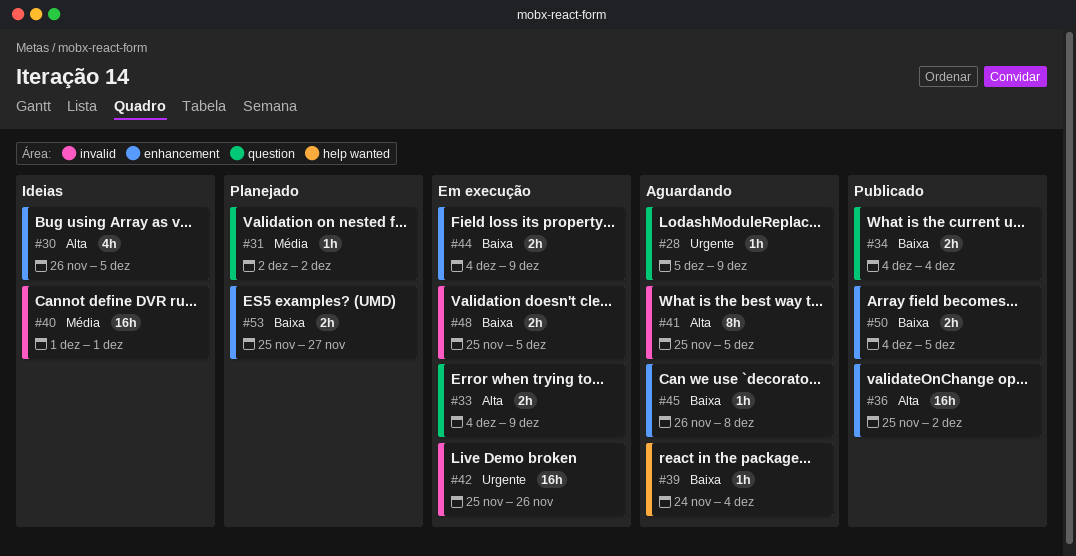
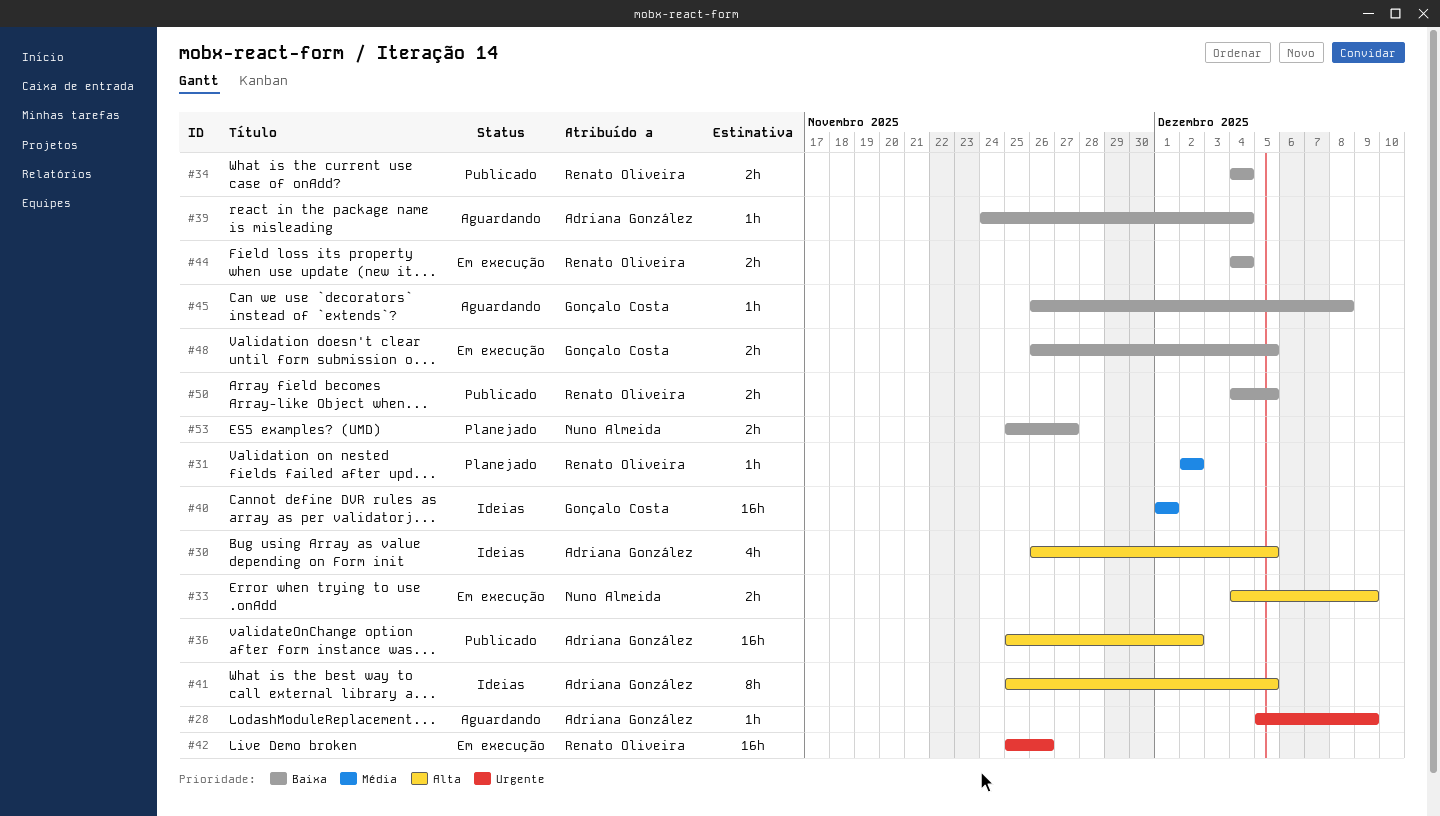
#41, status: Aguardando -> Ideias
#44, due: Dec 9 -> Dec 4
#48, start: Nov 25 -> Nov 26

